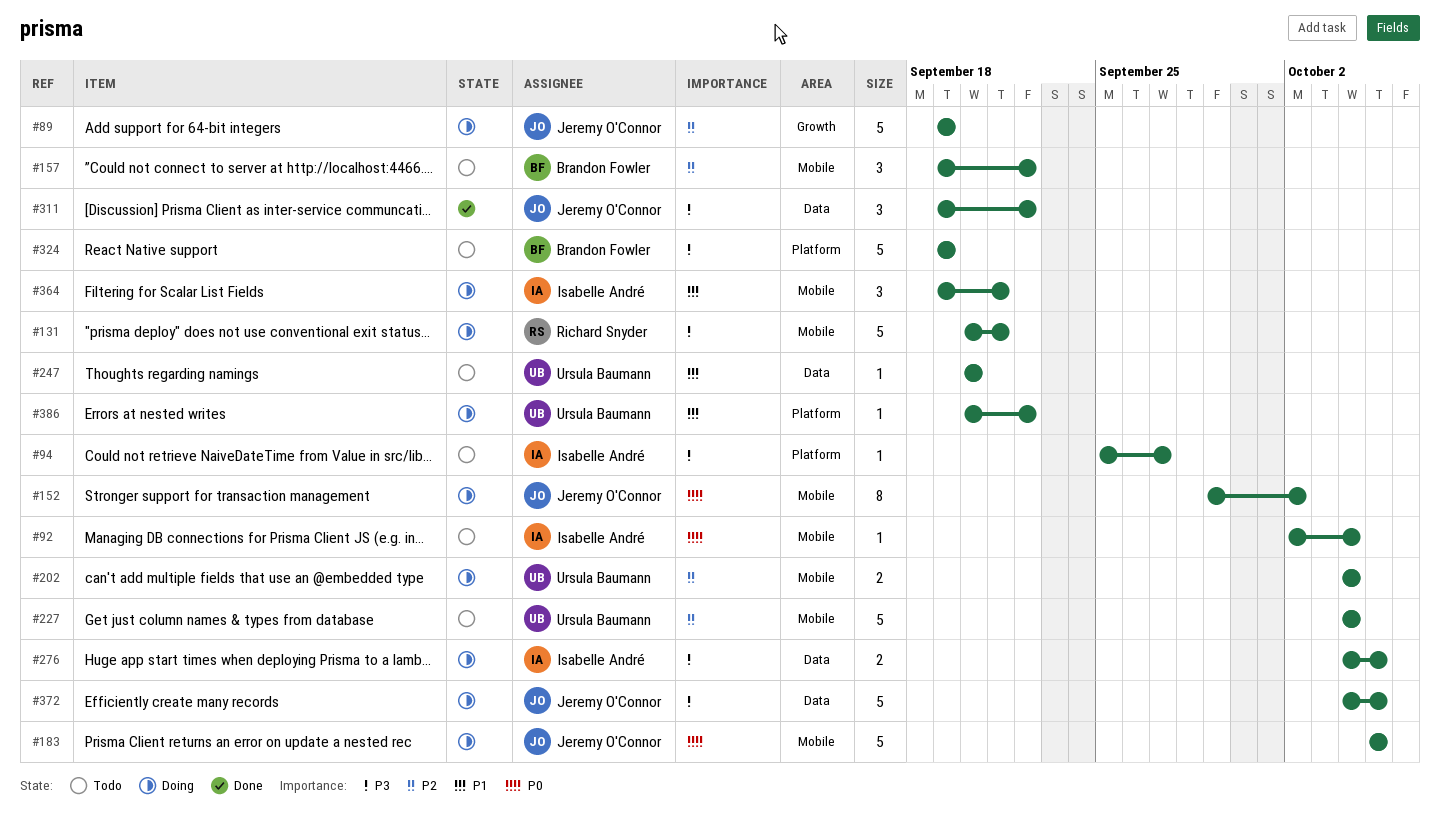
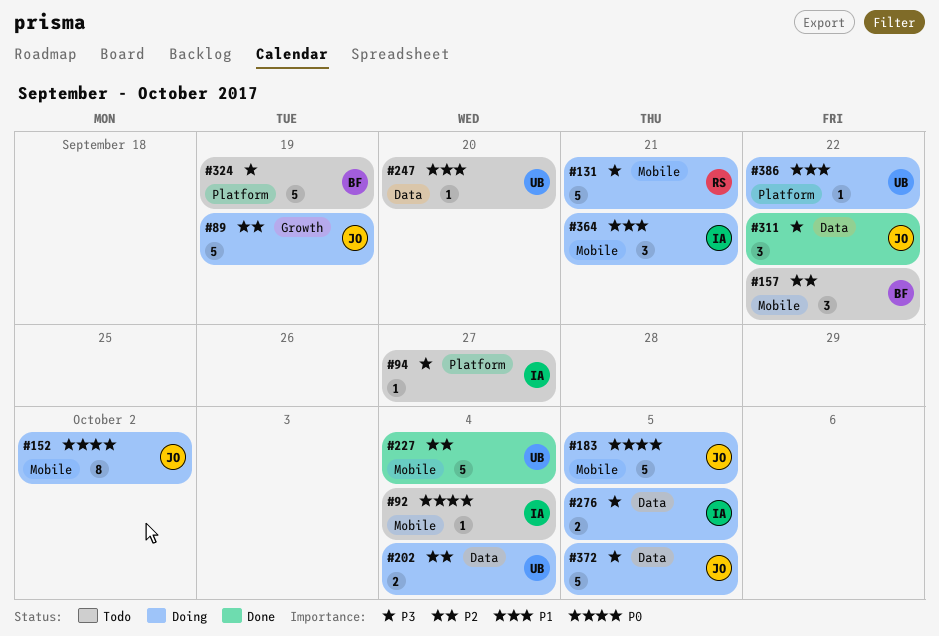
#202, label: Mobile -> Data
#227, status: Todo -> Done

